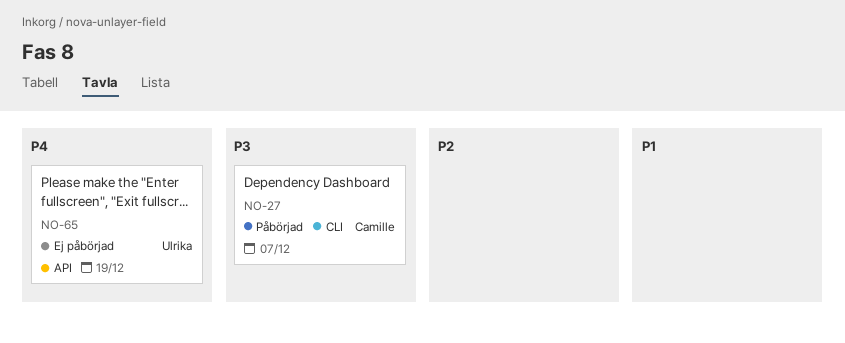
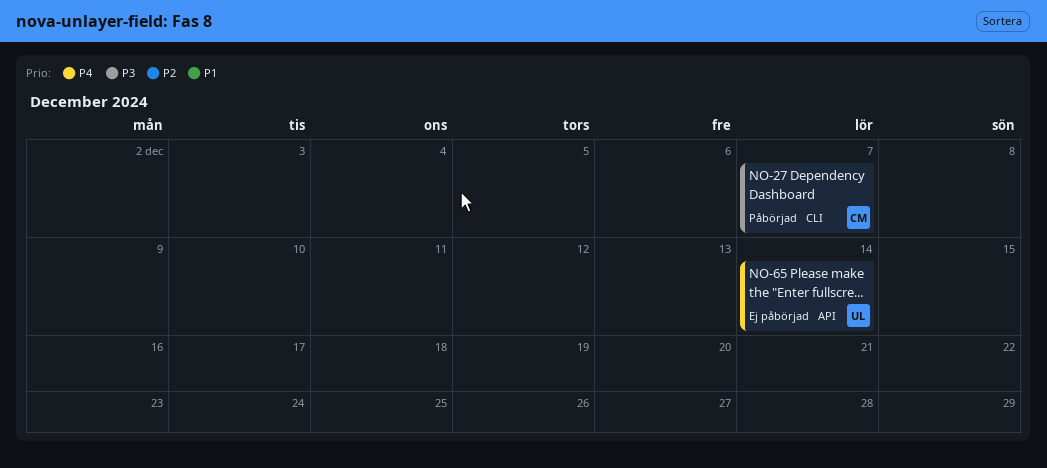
NO-65, due: Dec 19 -> Dec 14

